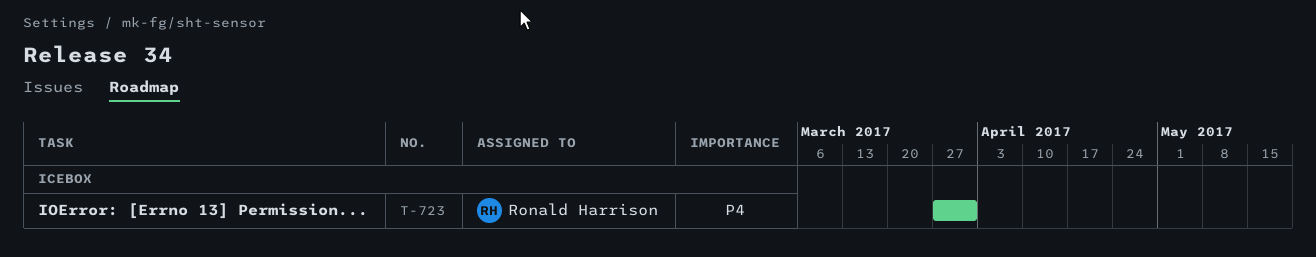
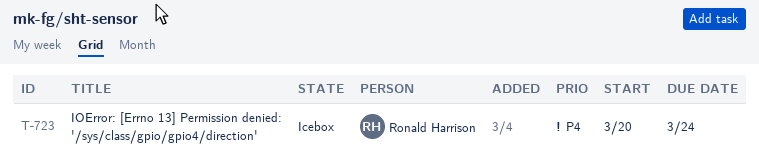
T-723, start: Mar 27 -> Mar 20
T-723, due: Mar 31 -> Mar 24

